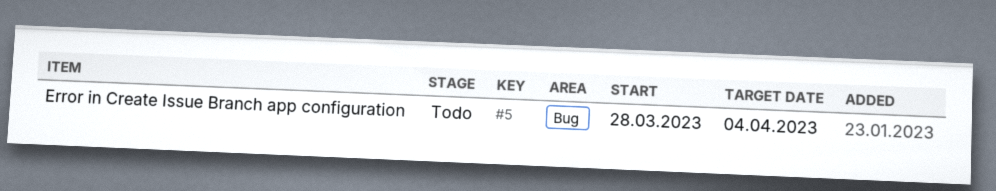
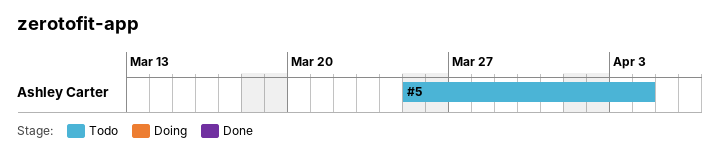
#5, start: Mar 28 -> Mar 25

